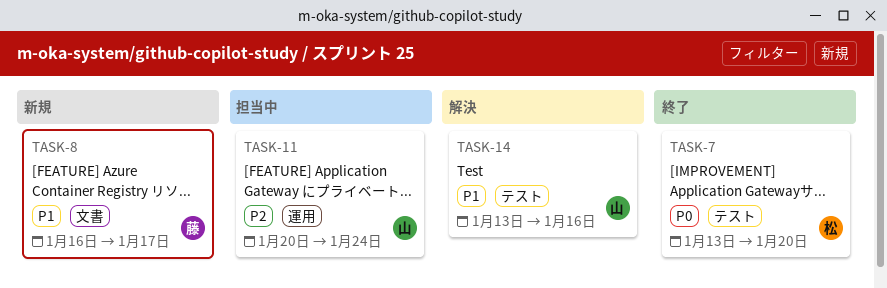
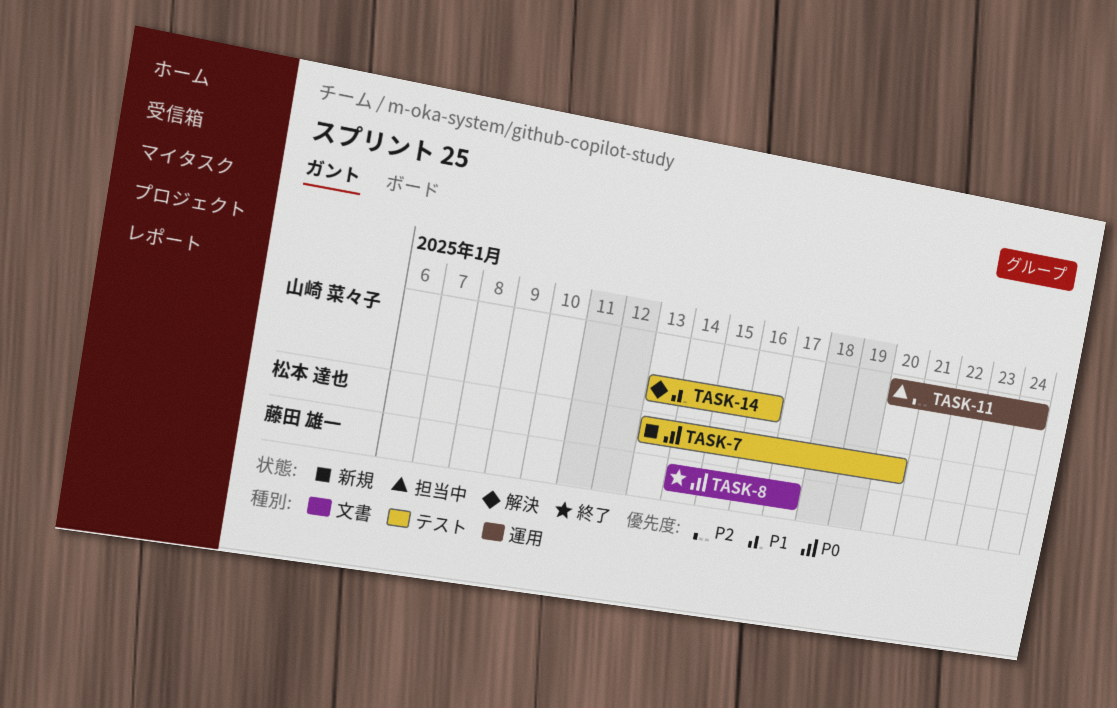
TASK-7, status: 終了 -> 新規
TASK-8, status: 新規 -> 終了
TASK-8, priority: P1 -> P0
TASK-8, start: Jan 16 -> Jan 14

